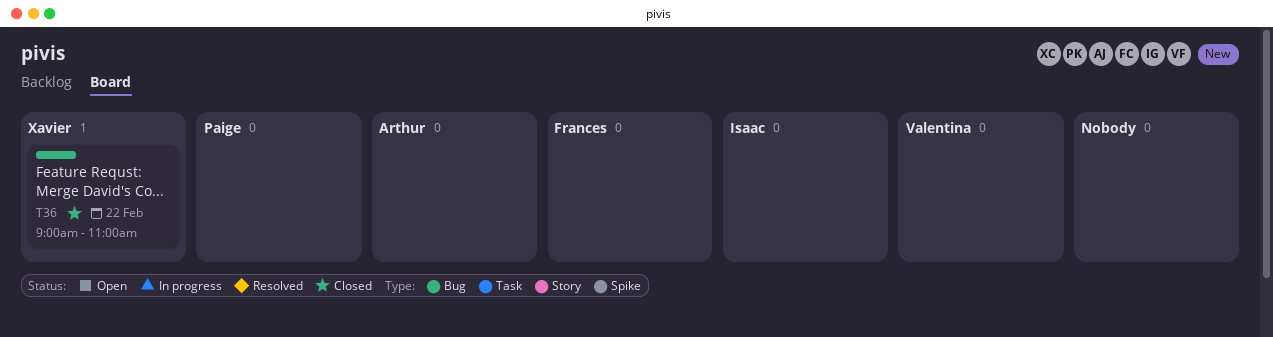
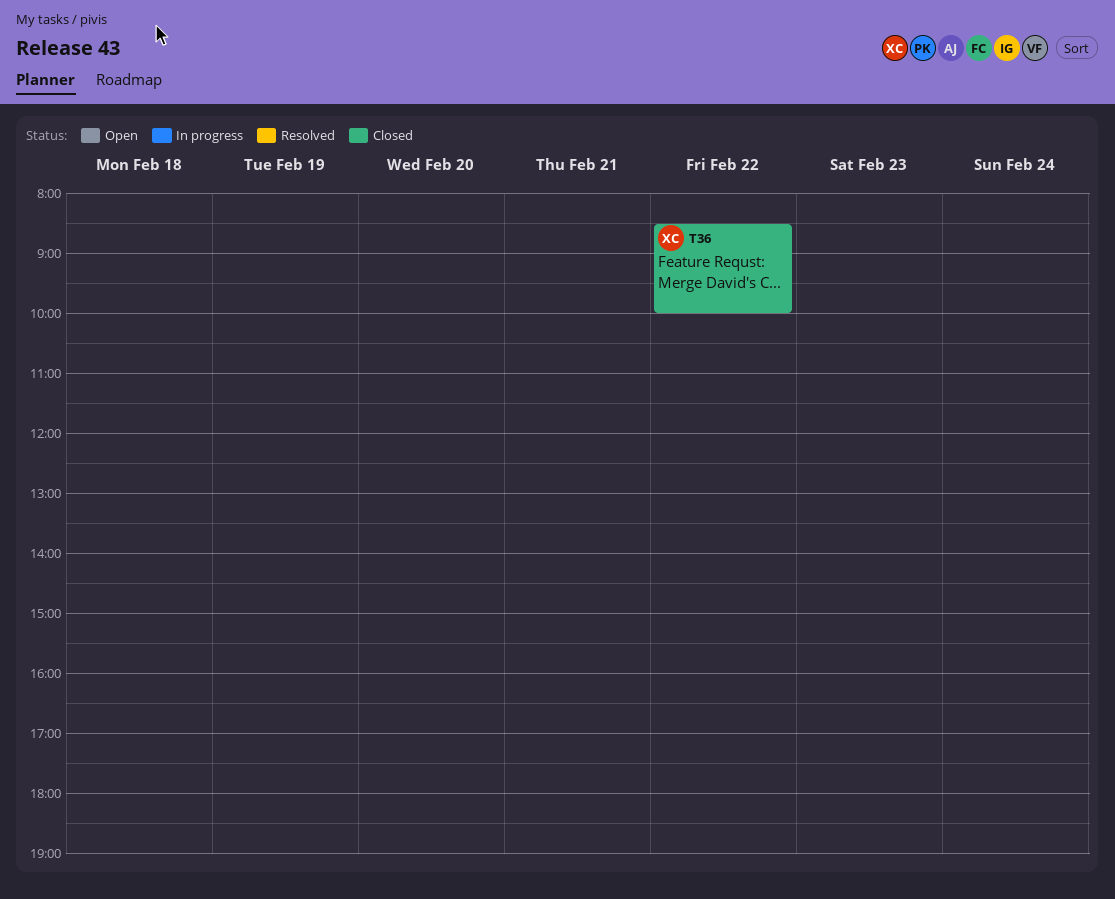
T36, begins: 09:00 -> 08:30
T36, ends: 11:00 -> 10:00

